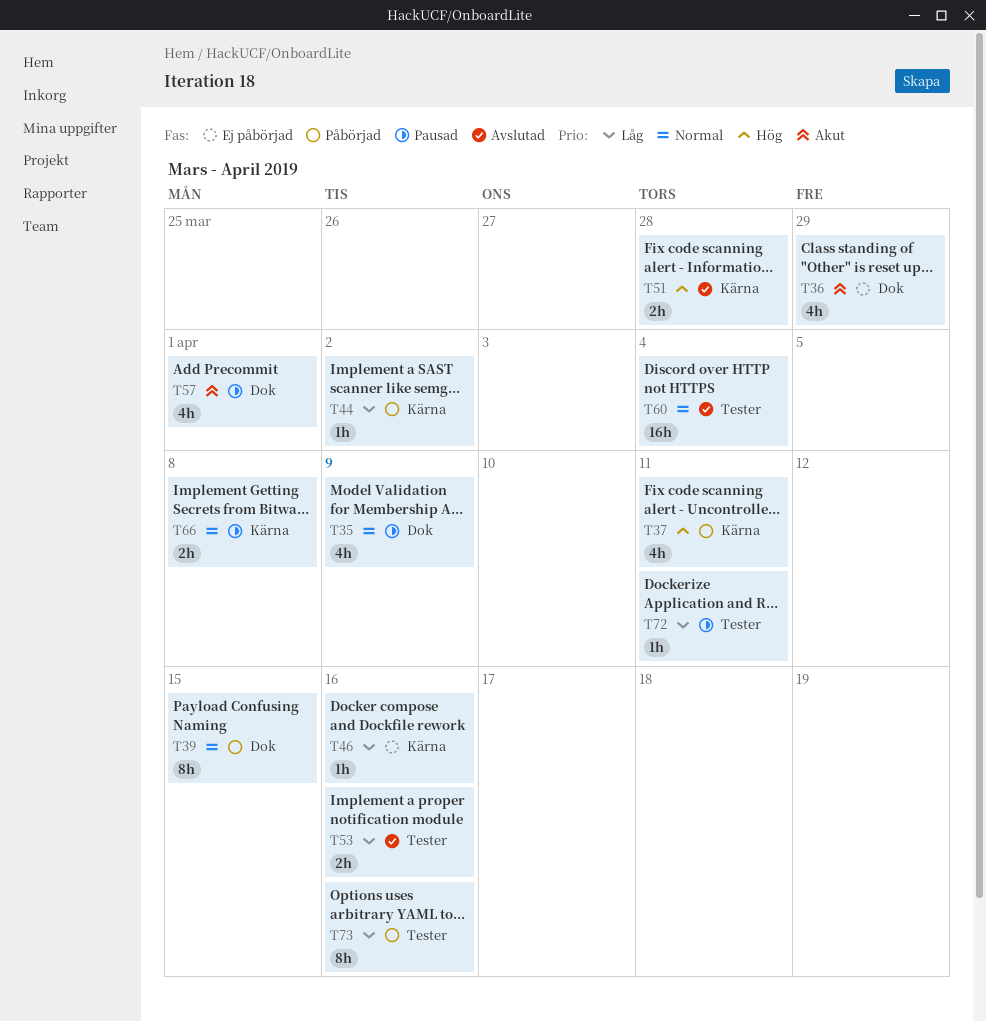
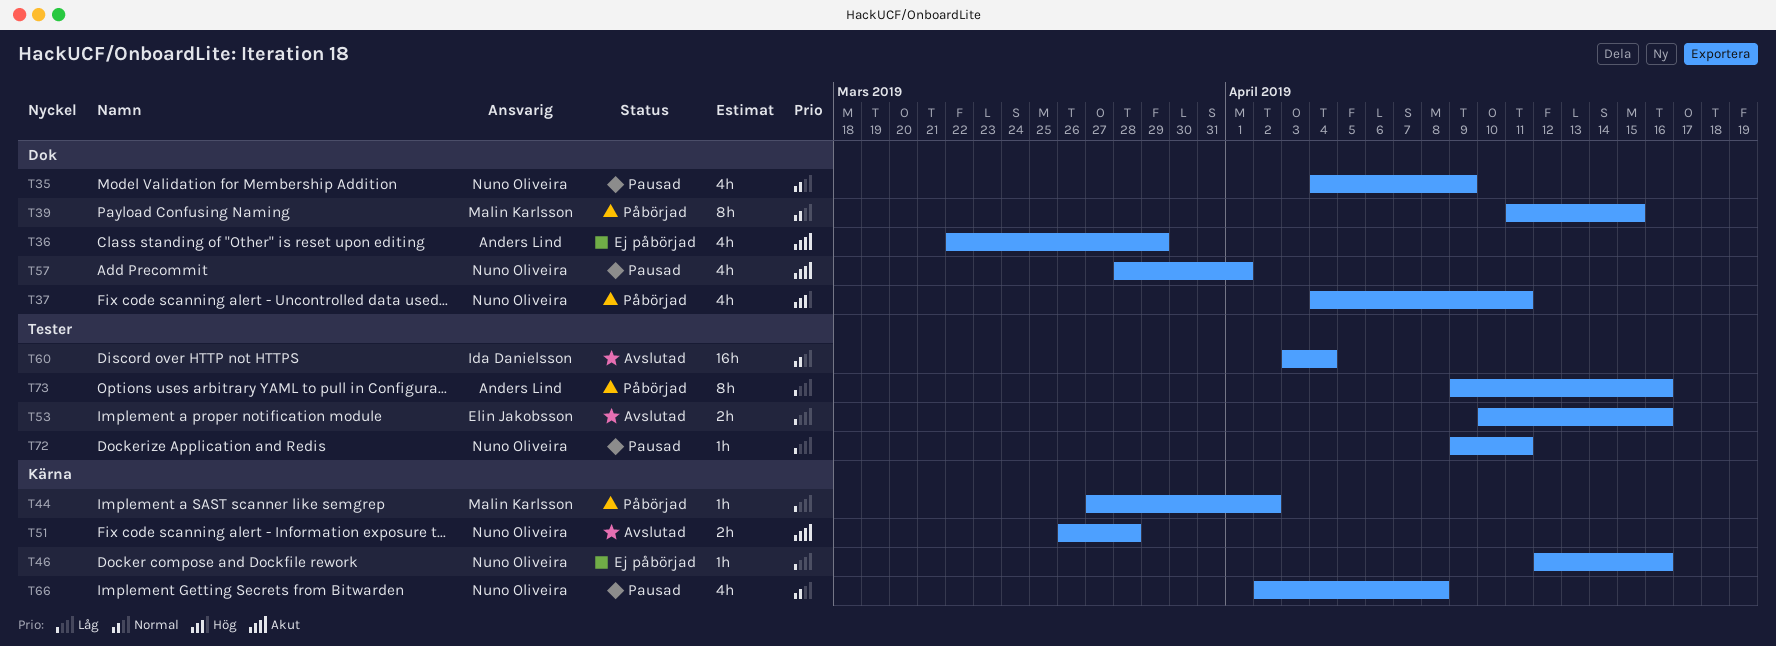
T37, label: Kärna -> Dok
T51, priority: Hög -> Akut
T66, estimate: 2h -> 4h

